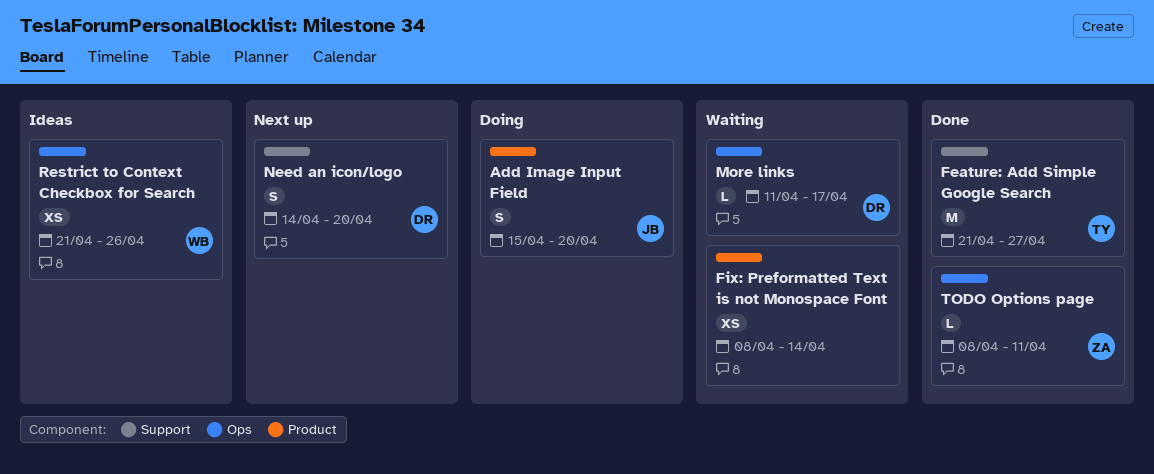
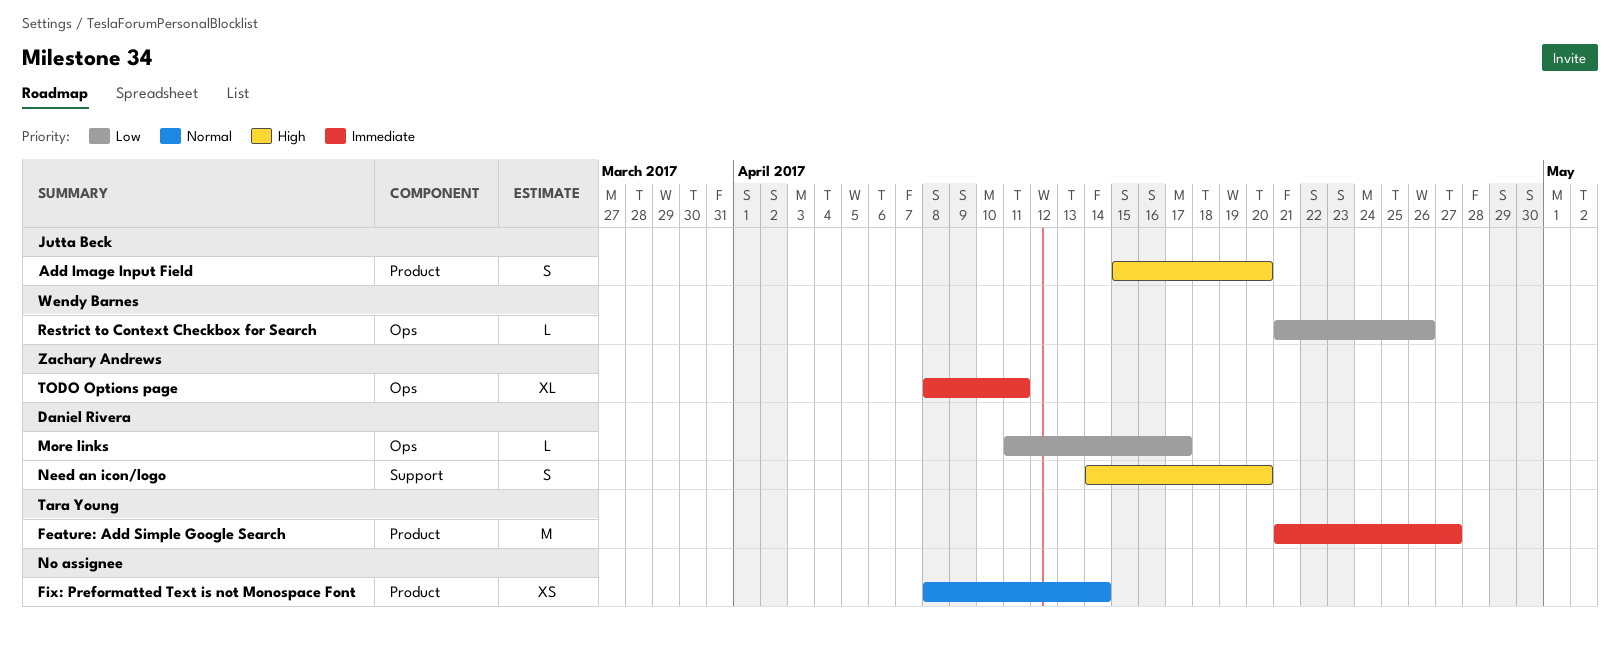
Feature: Add Simple Google Search, label: Support -> Product
Restrict to Context Checkbox for Search, estimate: XS -> L
TODO Options page, estimate: L -> XL

